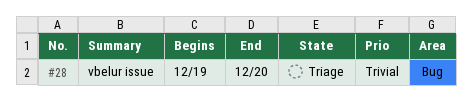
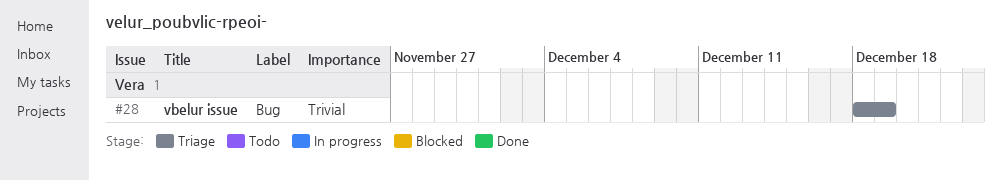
#28, start: Dec 19 -> Dec 18
#28, due: Dec 20 -> Dec 19

